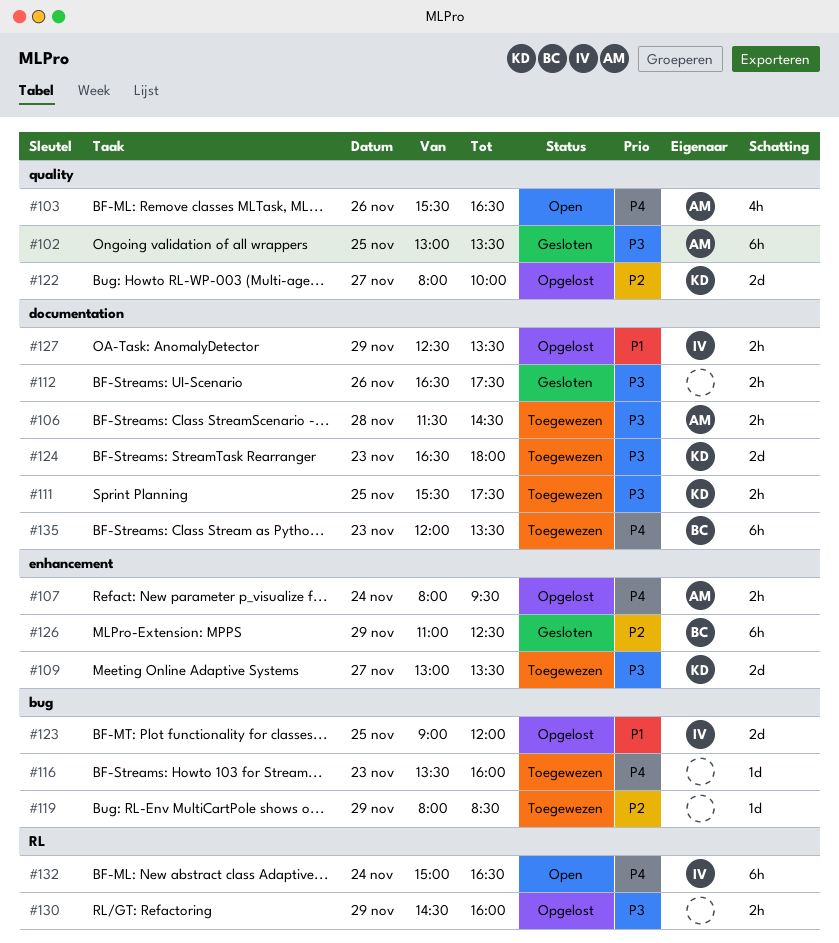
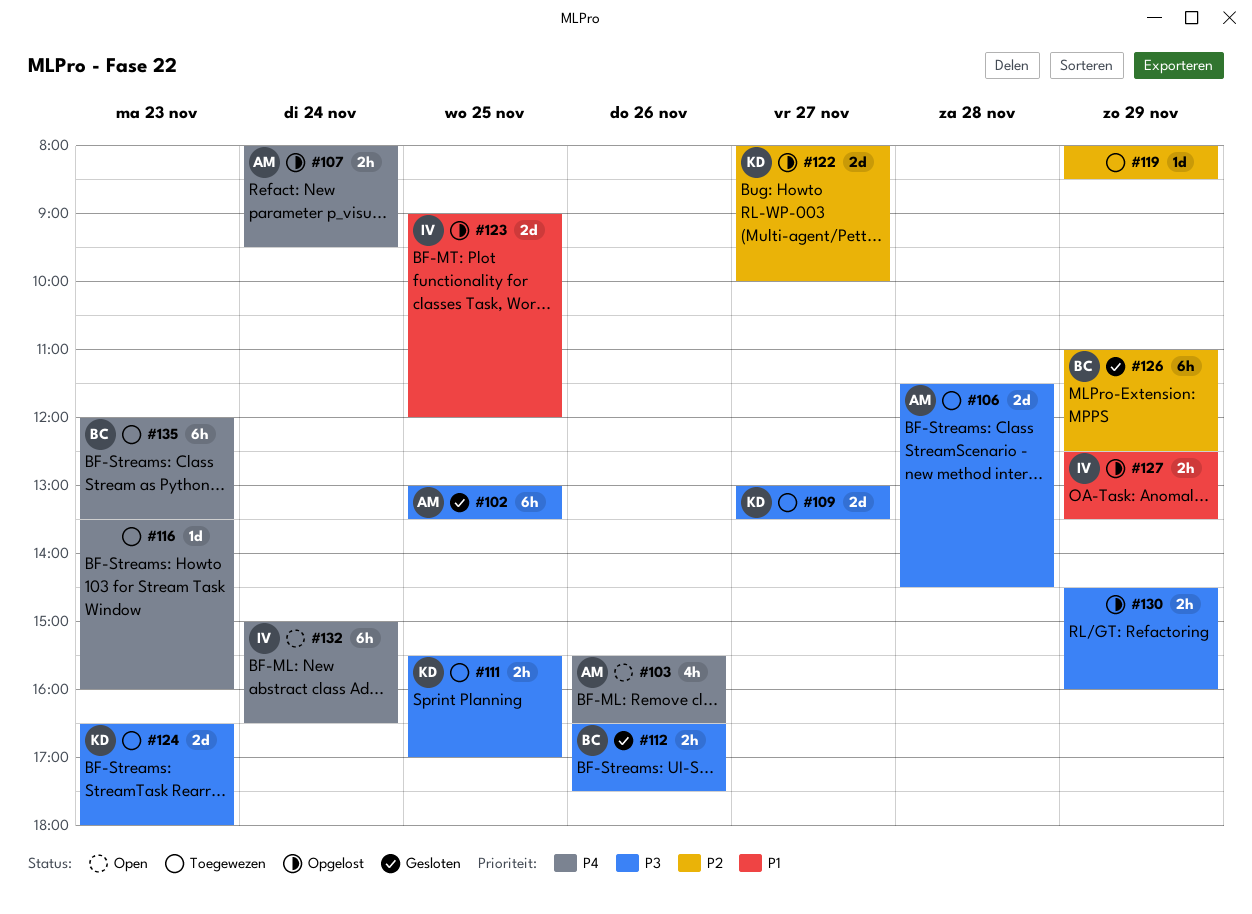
#106, estimate: 2h -> 2d
#111, ends: 17:30 -> 17:00
#112, owner: none -> BC

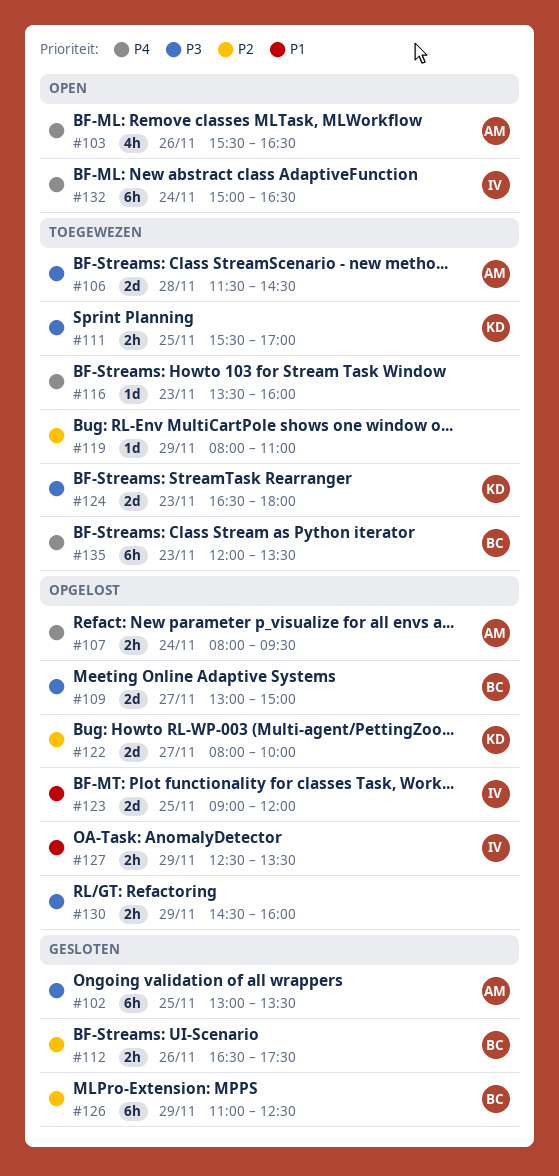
#109, status: Toegewezen -> Opgelost
#109, owner: KD -> BC
#109, ends: 13:30 -> 15:00
#112, priority: P3 -> P2
#119, ends: 08:30 -> 11:00

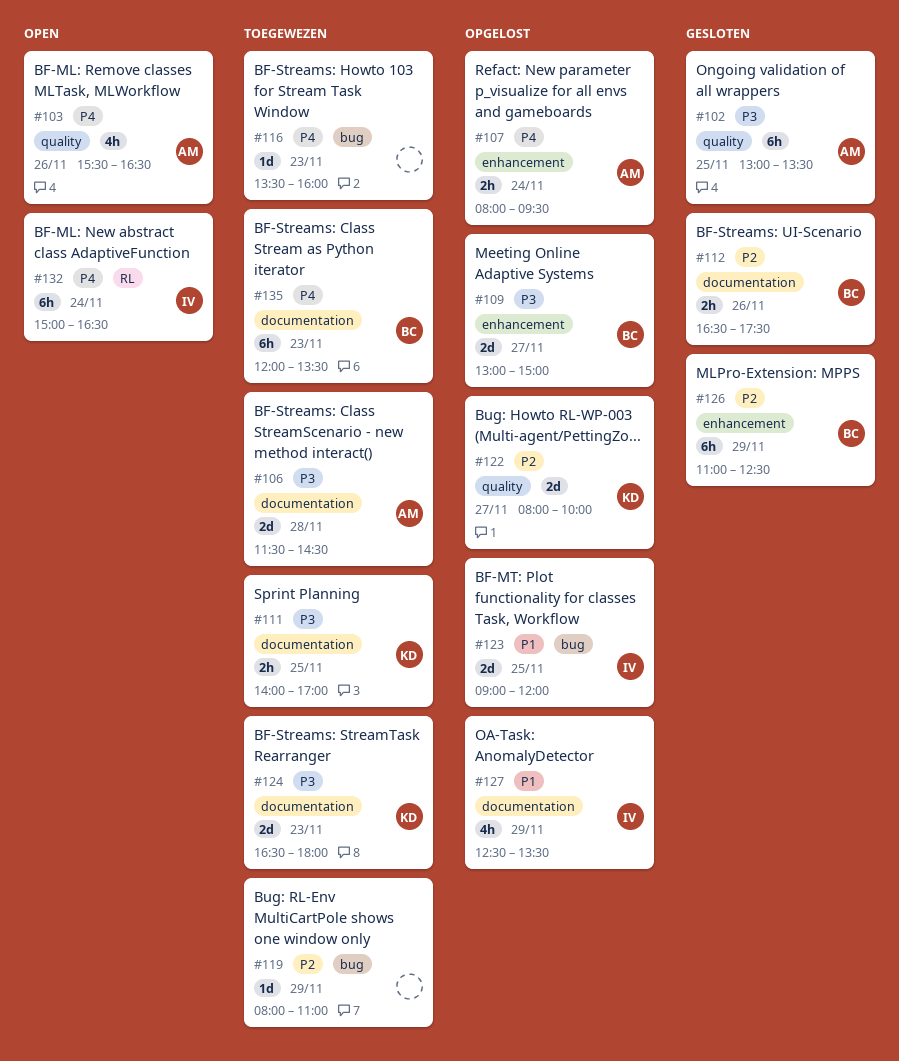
#111, begins: 15:30 -> 14:00
#127, estimate: 2h -> 4h
#130: present -> none

